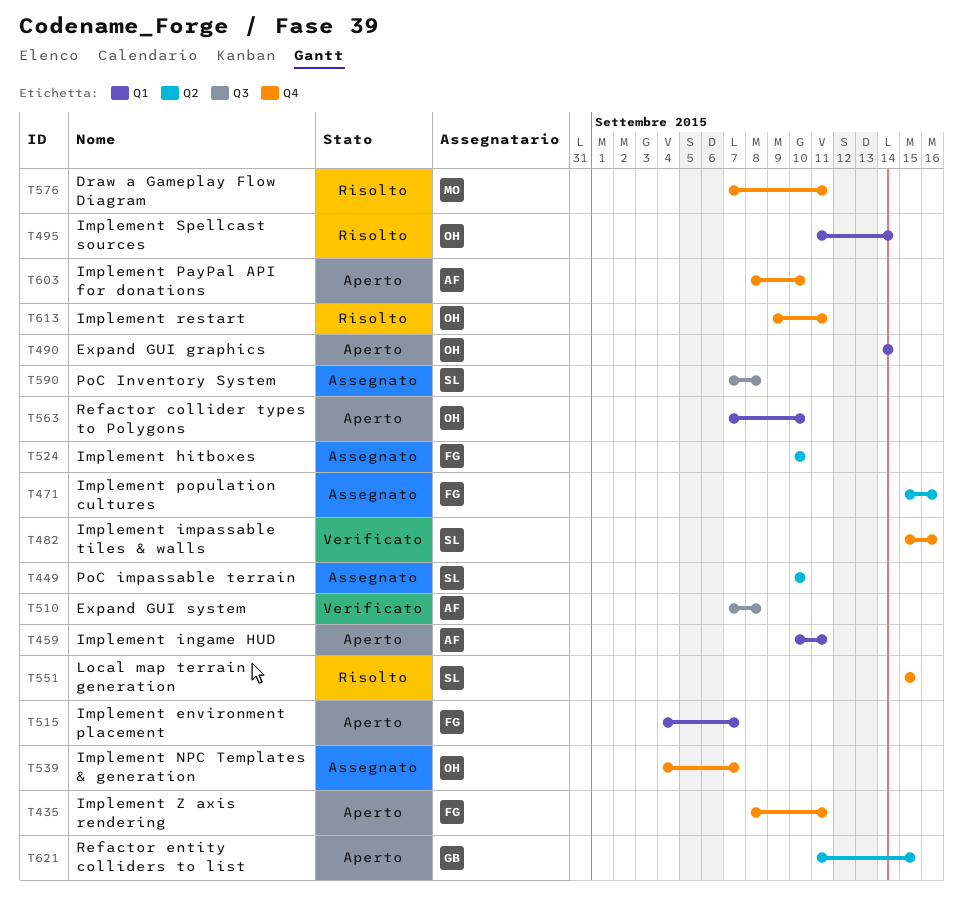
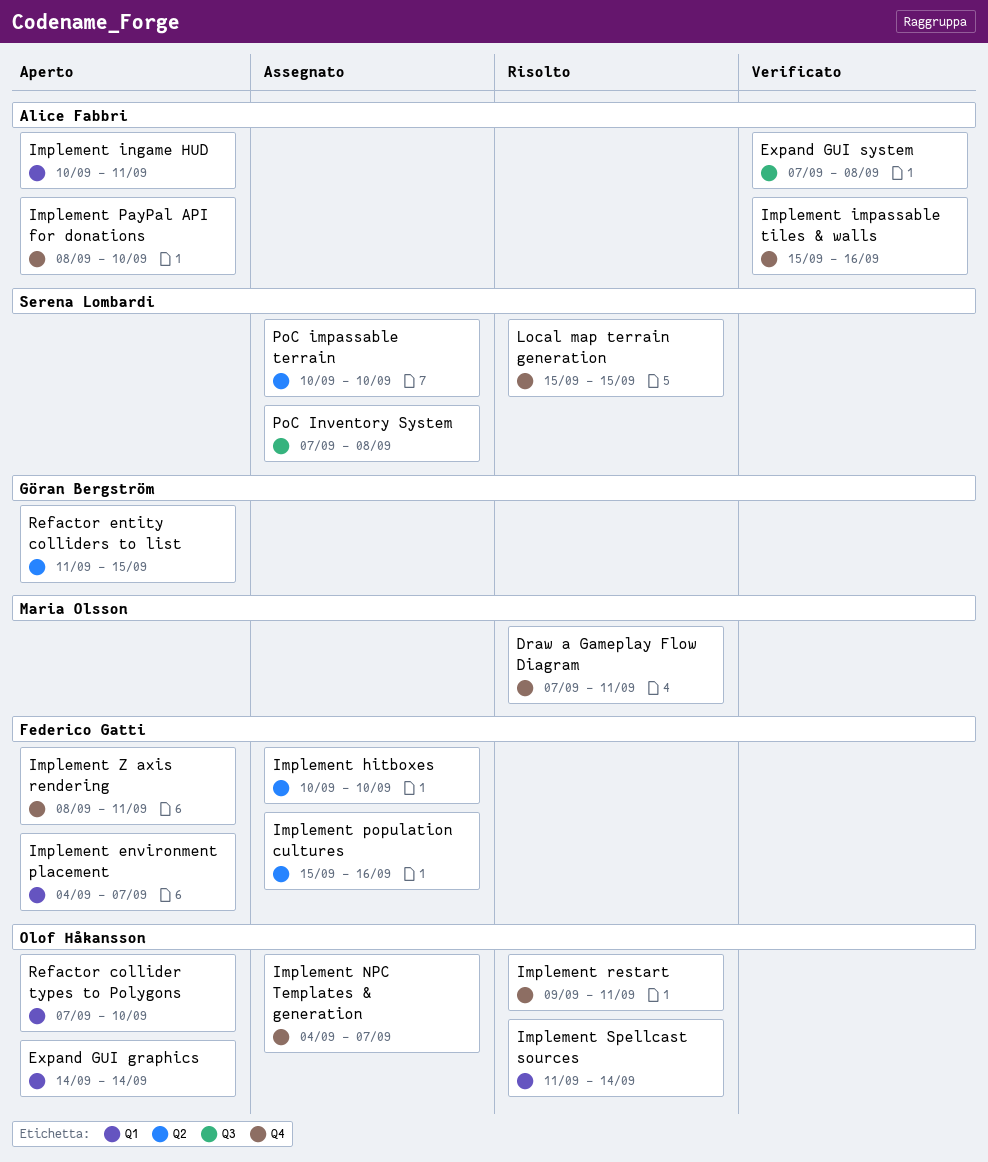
Implement impassable tiles & walls, owner: Serena Lombardi -> Alice Fabbri

